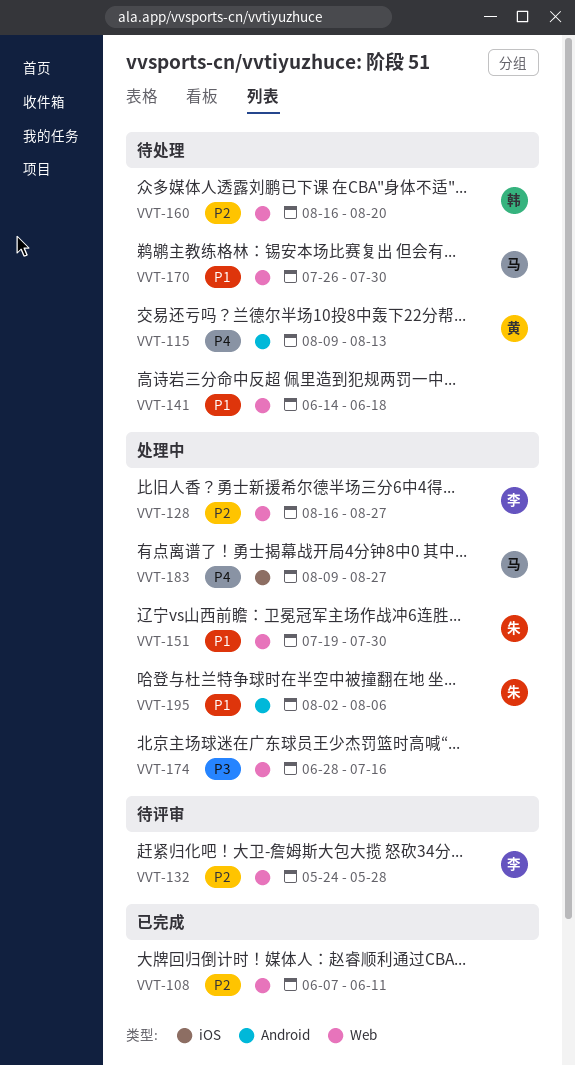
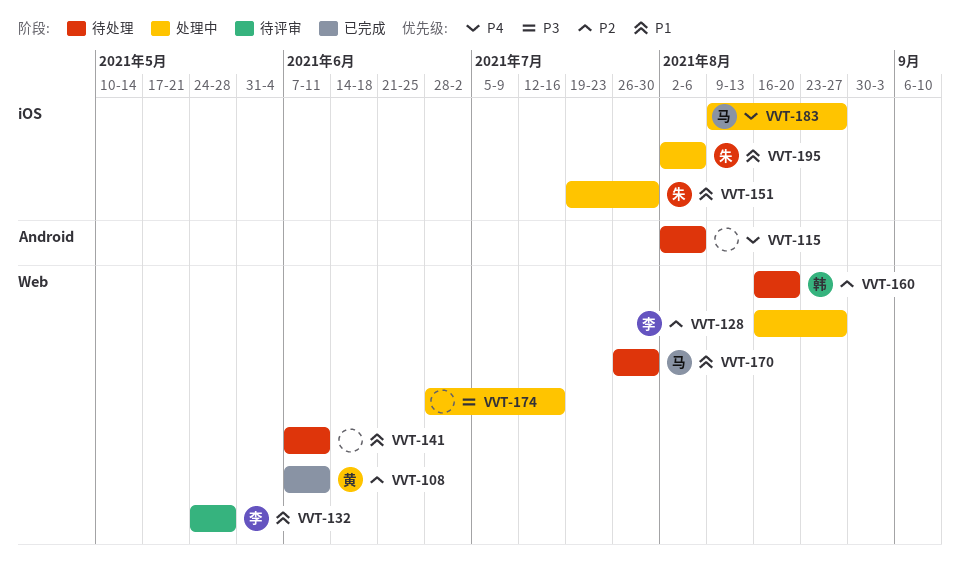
VVT-108, owner: none -> 黄
VVT-115, owner: 黄 -> none
VVT-115, start: Aug 9 -> Aug 2
VVT-115, due: Aug 13 -> Aug 6
VVT-132, priority: P2 -> P1
VVT-141, start: Jun 14 -> Jun 7
VVT-141, due: Jun 18 -> Jun 11
VVT-151, label: Web -> iOS
VVT-195, label: Android -> iOS

